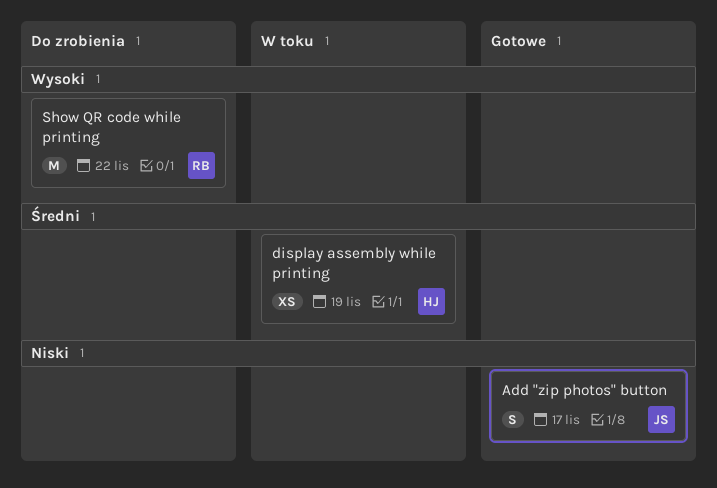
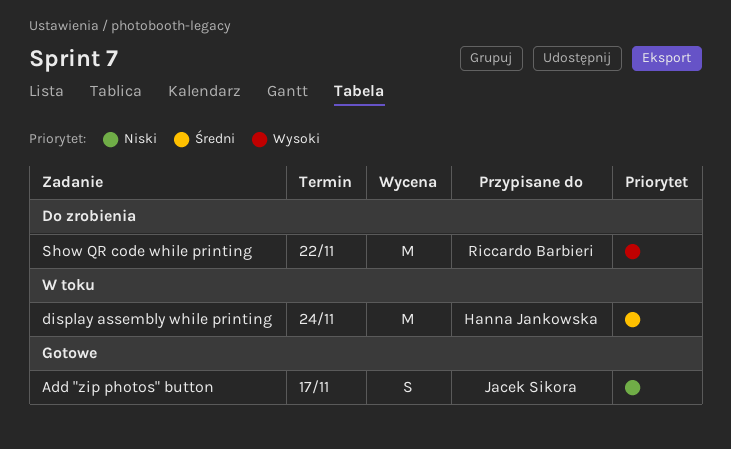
display assembly while printing, estimate: XS -> M
display assembly while printing, due: Nov 19 -> Nov 24

